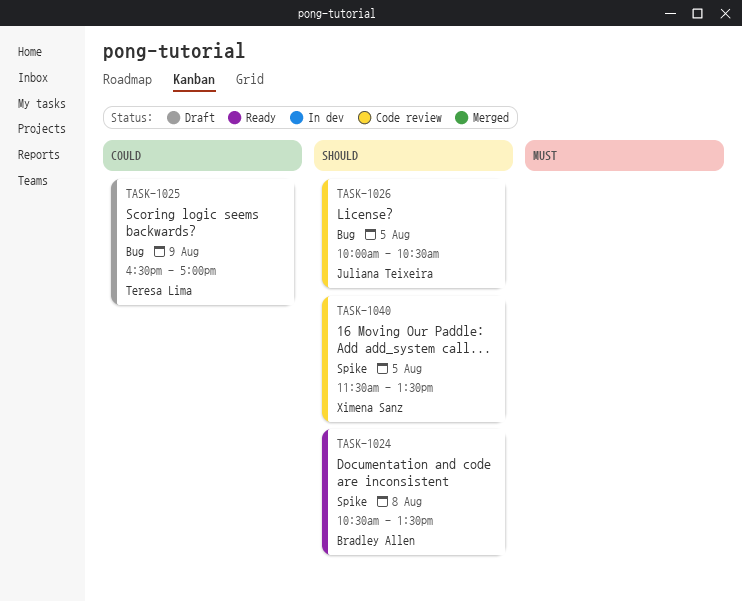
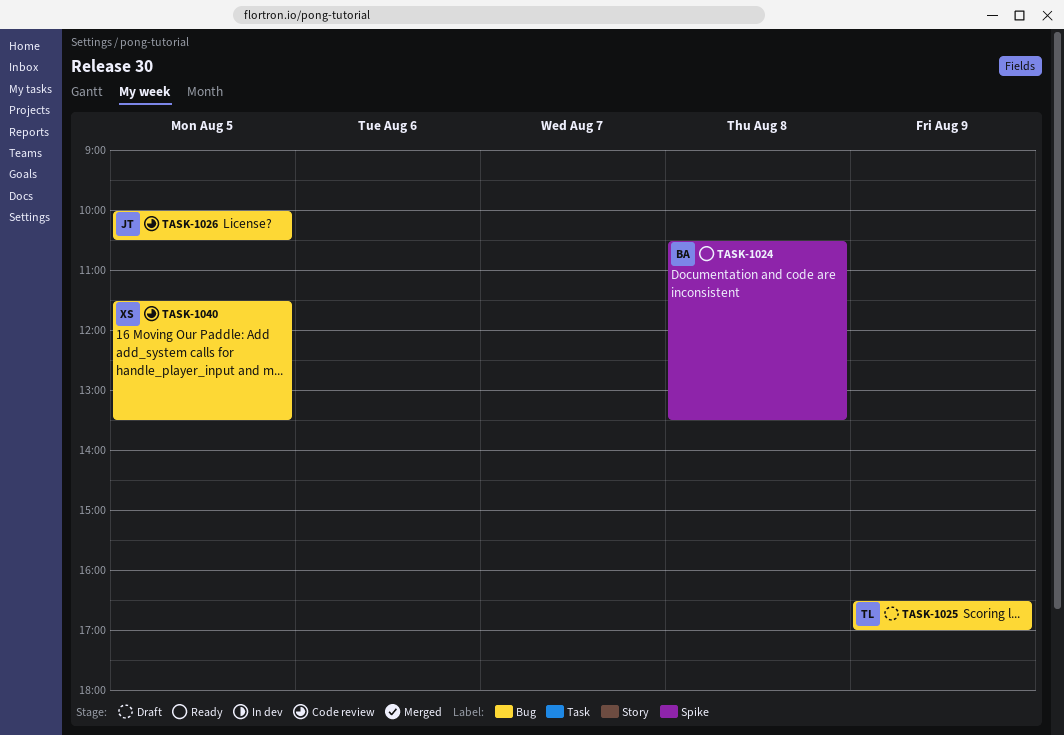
TASK-1040, label: Spike -> Bug

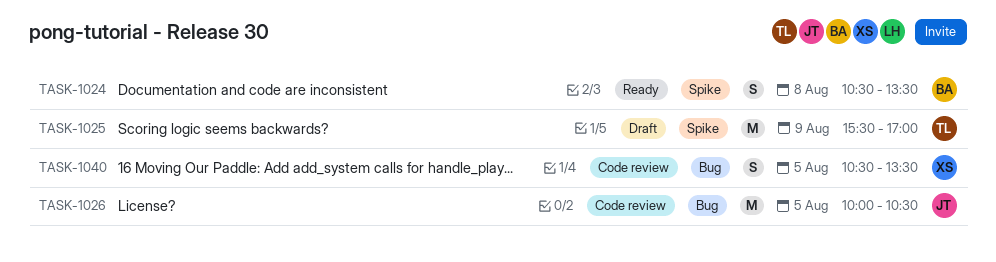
TASK-1025, label: Bug -> Spike
TASK-1025, begins: 16:30 -> 15:30
TASK-1040, begins: 11:30 -> 10:30

